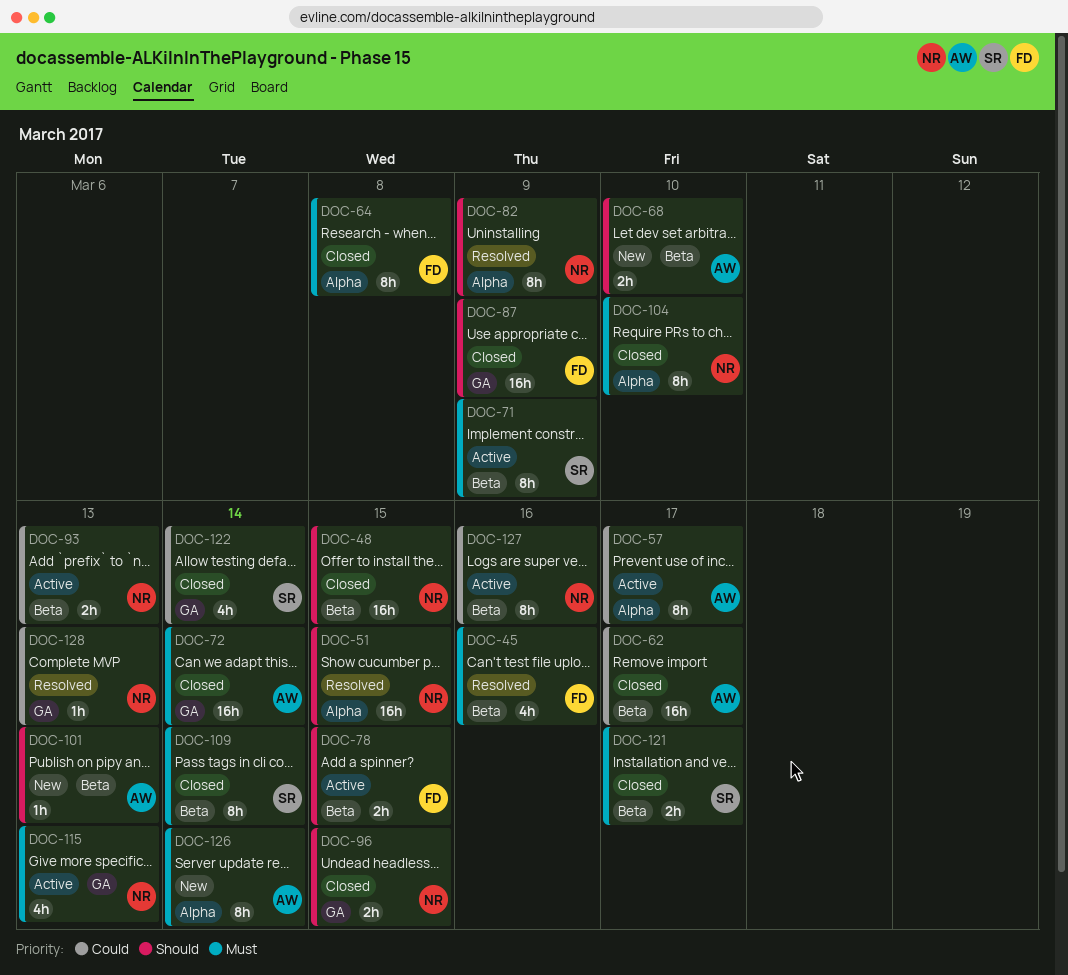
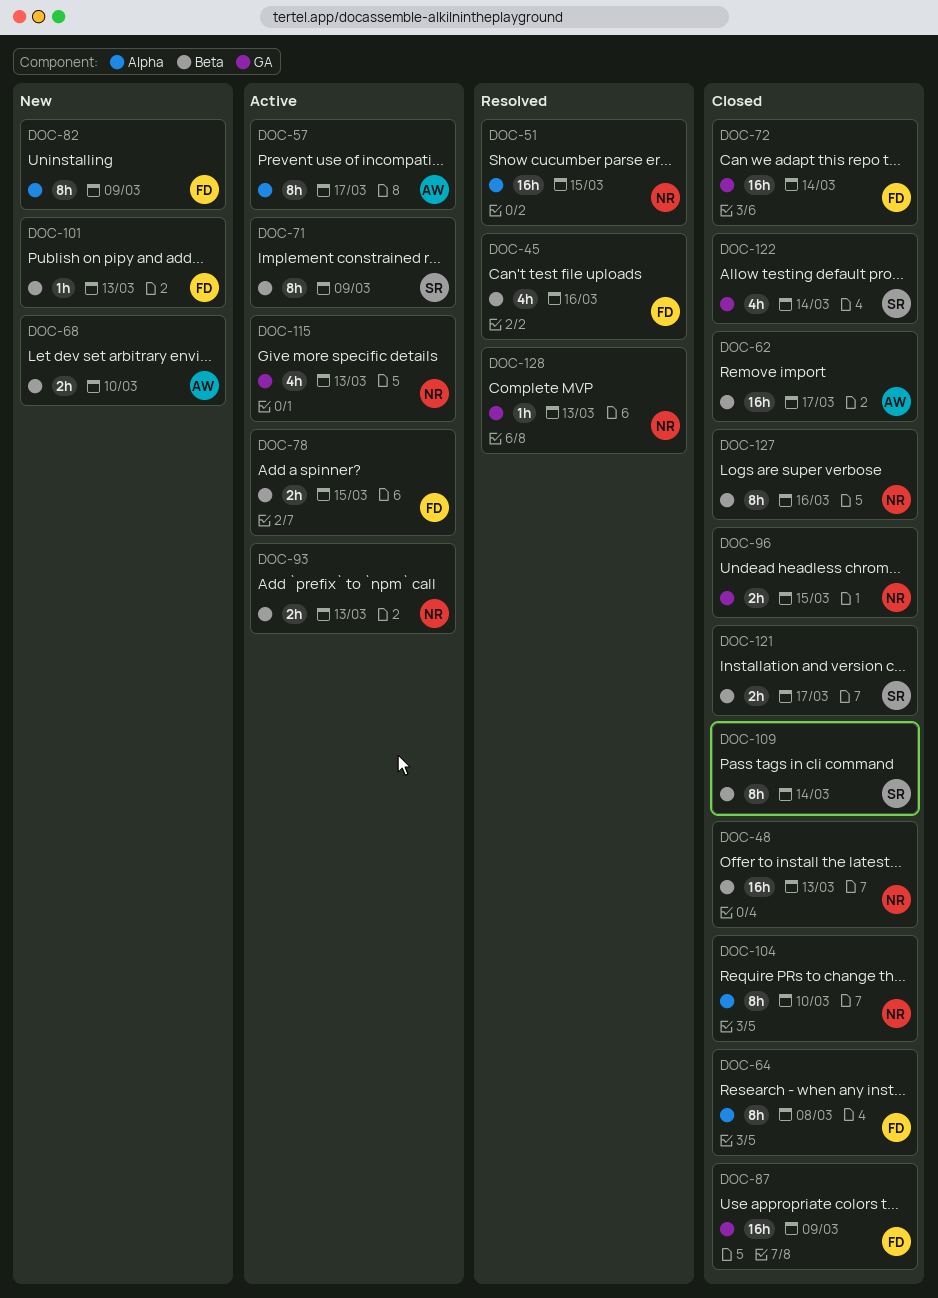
DOC-48, due: Mar 15 -> Mar 13
DOC-72, owner: AW -> FD
DOC-82, status: Resolved -> New
DOC-82, owner: NR -> FD
DOC-101, owner: AW -> FD
DOC-126: present -> none
DOC-127, status: Active -> Closed

